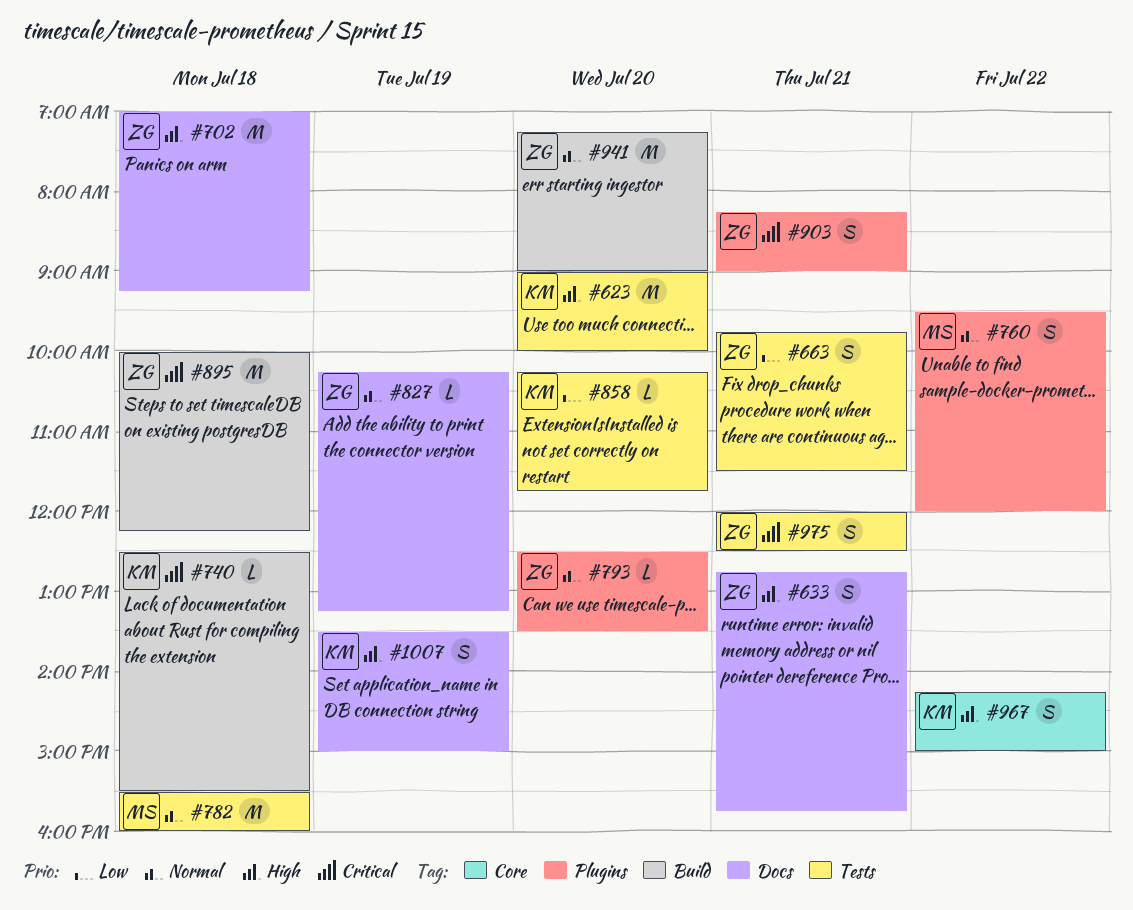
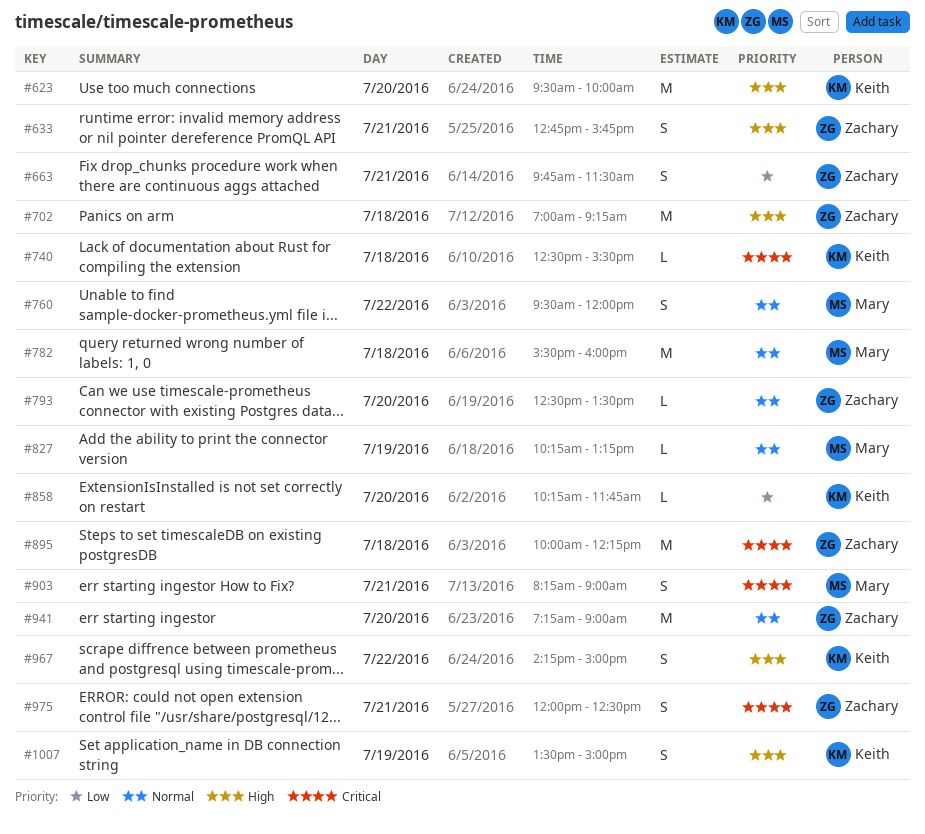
#623, begins: 09:00 -> 09:30
#827, owner: Zachary -> Mary
#903, owner: Zachary -> Mary

